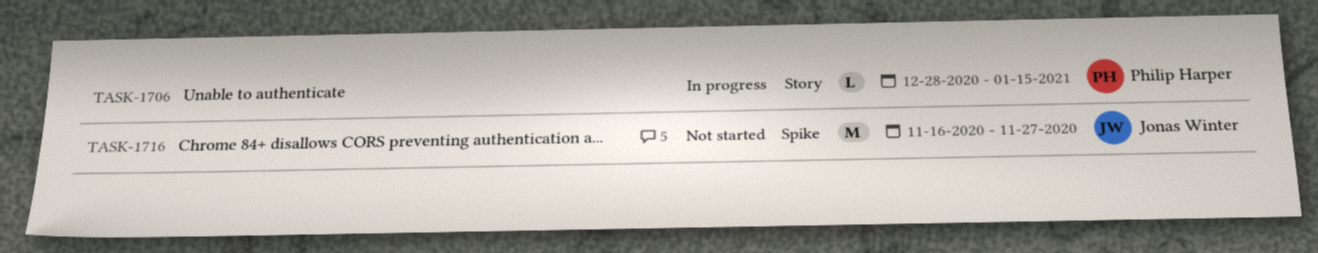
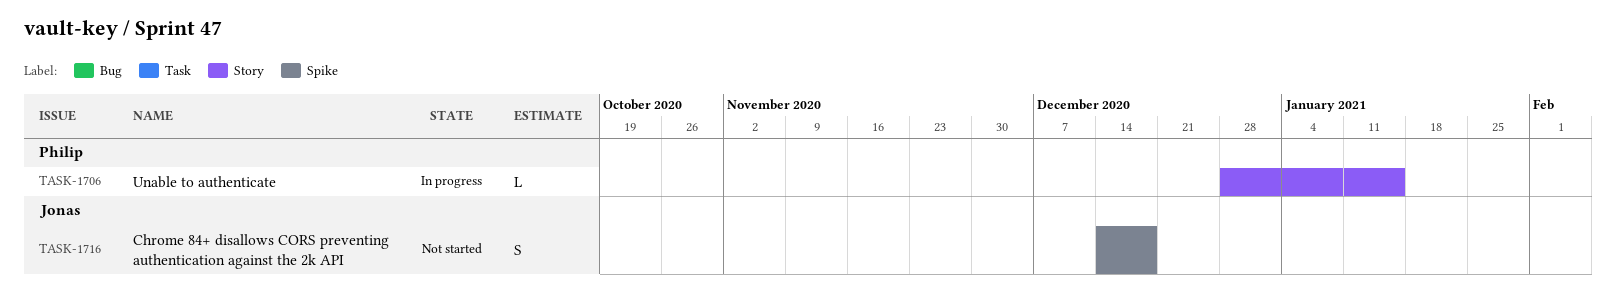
TASK-1716, estimate: M -> S
TASK-1716, start: Nov 16 -> Dec 14
TASK-1716, due: Nov 27 -> Dec 18

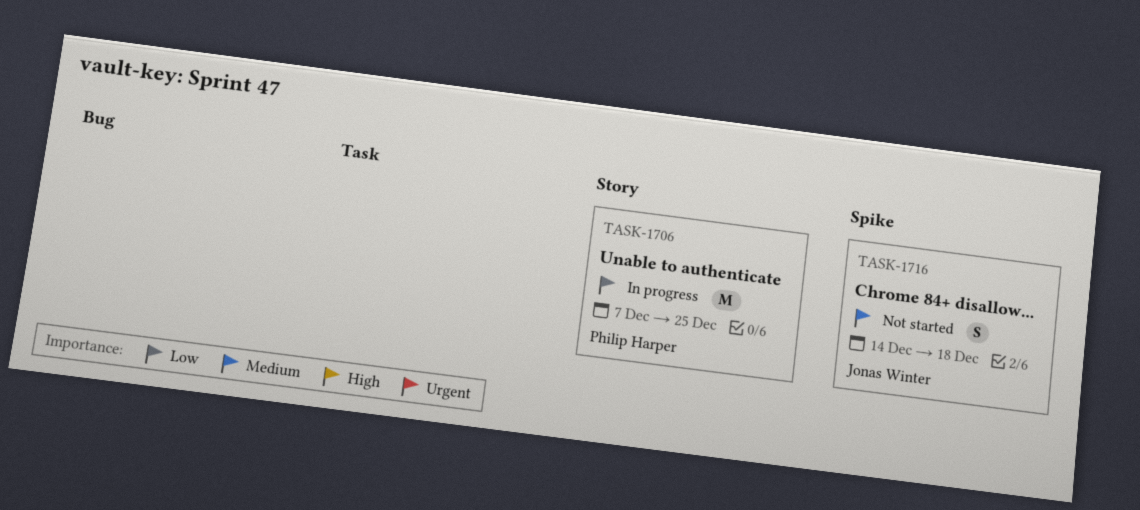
TASK-1706, estimate: L -> M
TASK-1706, start: Dec 28 -> Dec 7
TASK-1706, due: Jan 15 -> Dec 25

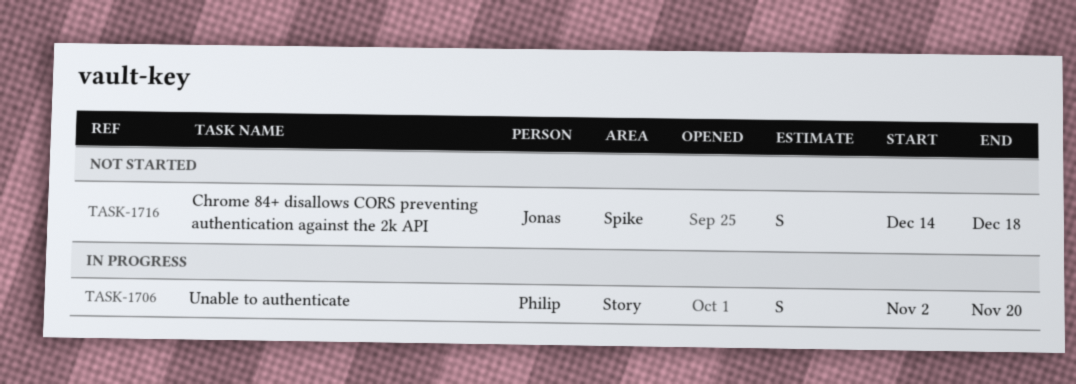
TASK-1706, estimate: M -> S
TASK-1706, start: Dec 7 -> Nov 2
TASK-1706, due: Dec 25 -> Nov 20

